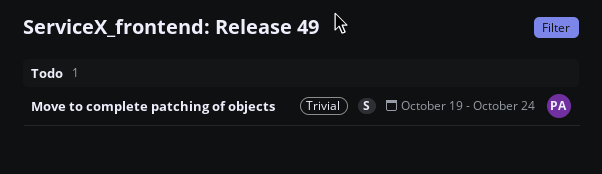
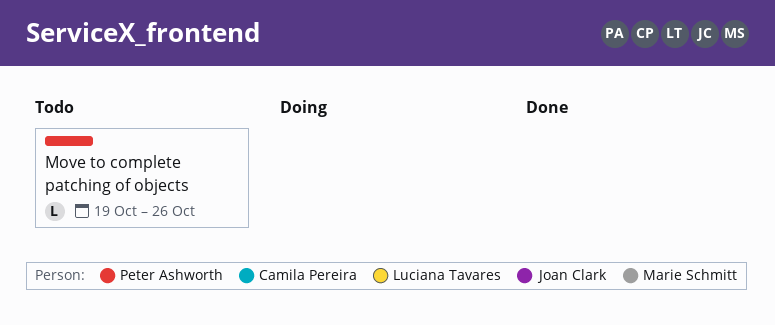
Move to complete patching of objects, estimate: S -> L
Move to complete patching of objects, due: Oct 24 -> Oct 26

